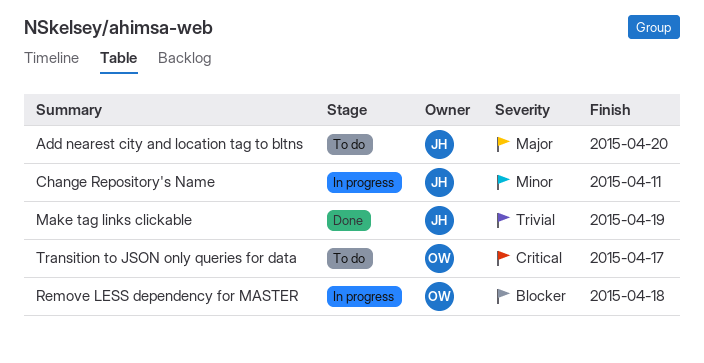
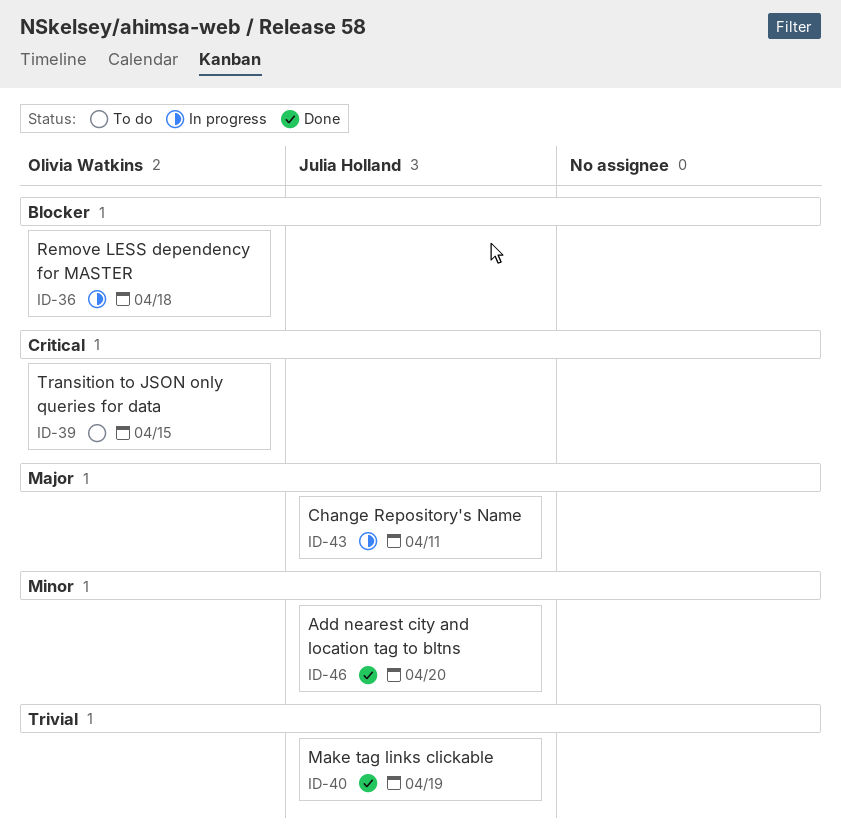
Add nearest city and location tag to bltns, status: To do -> Done
Add nearest city and location tag to bltns, priority: Major -> Minor
Change Repository's Name, priority: Minor -> Major
Transition to JSON only queries for data, due: Apr 17 -> Apr 15

